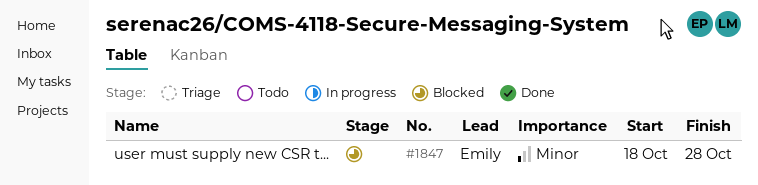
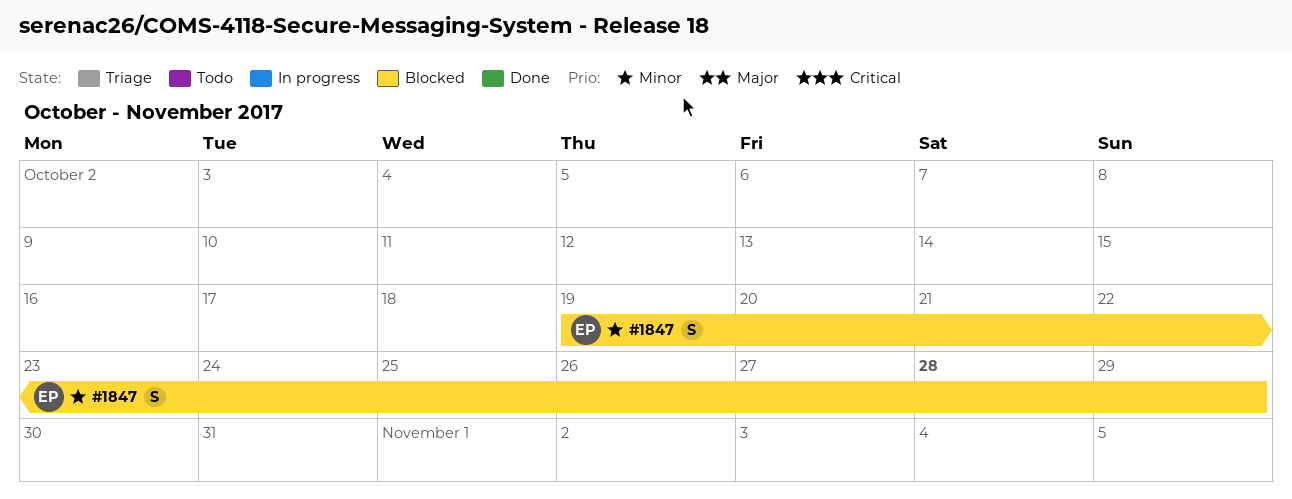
#1847, start: Oct 18 -> Oct 19
#1847, due: Oct 28 -> Oct 29

